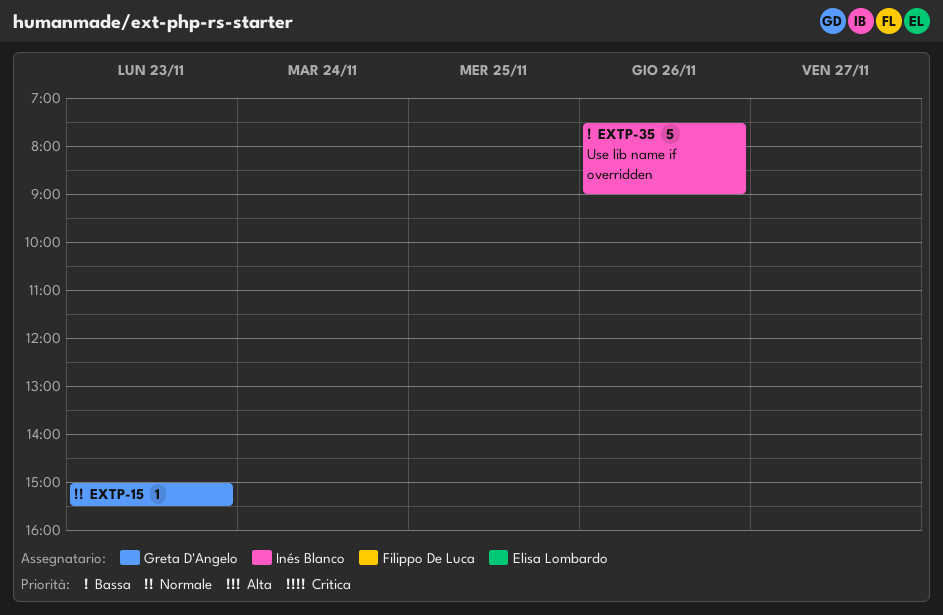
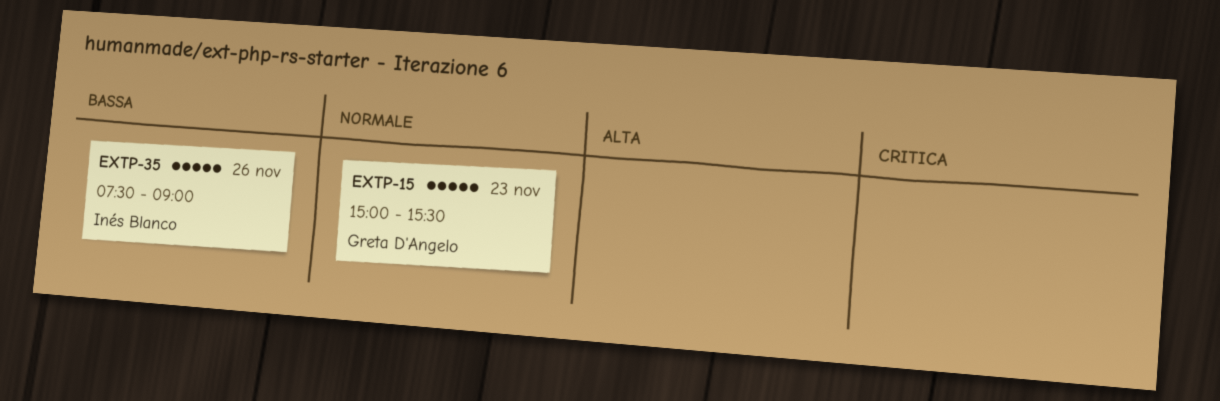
EXTP-15, estimate: 1 -> 5

